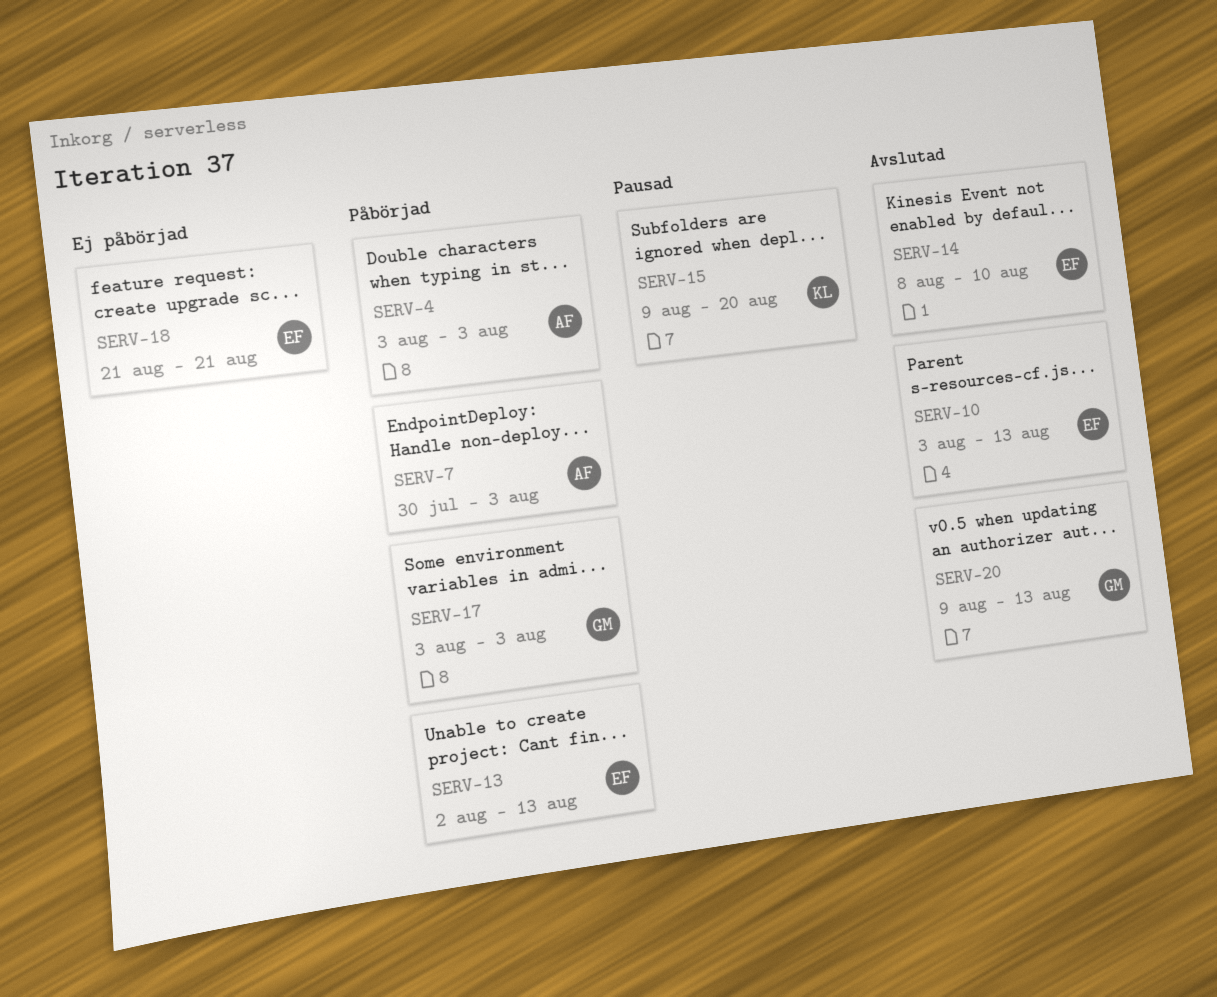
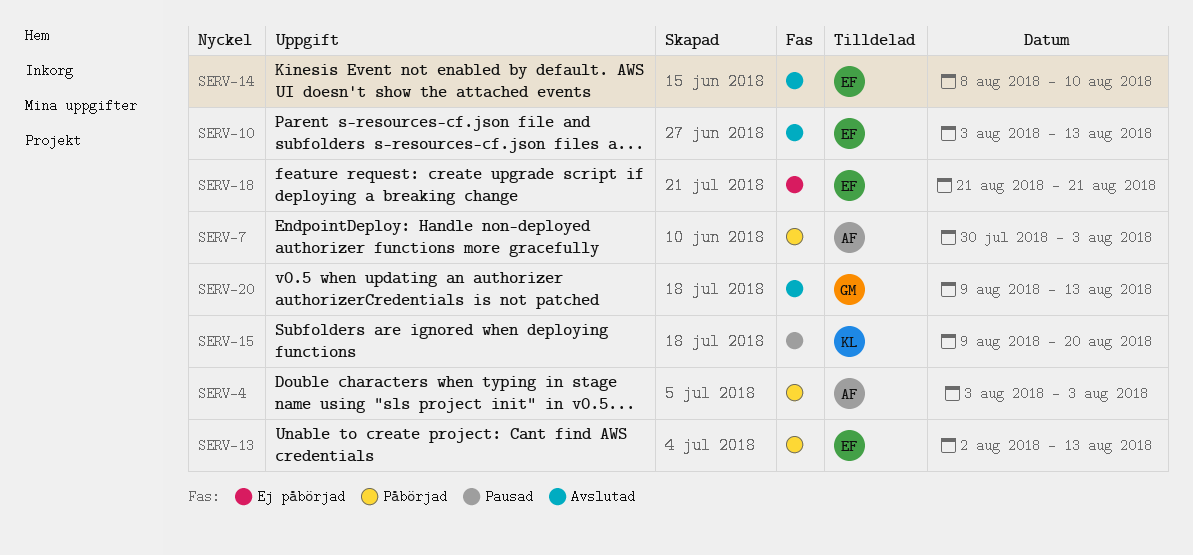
SERV-17: present -> none

